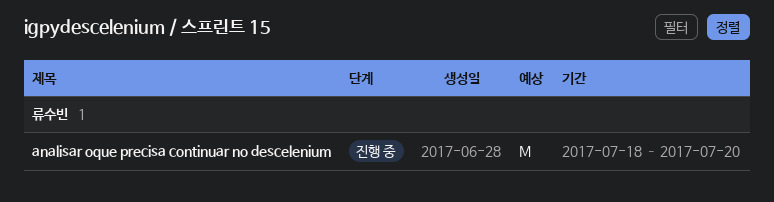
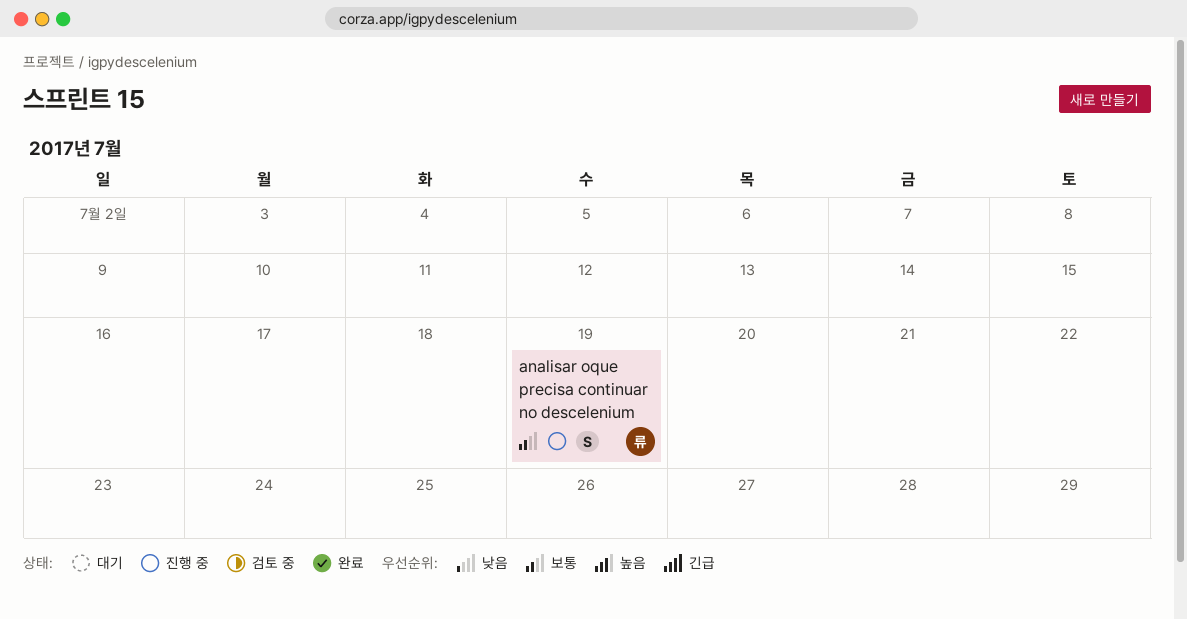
analisar oque precisa continuar no descelenium, estimate: M -> S
analisar oque precisa continuar no descelenium, due: Jul 20 -> Jul 19

